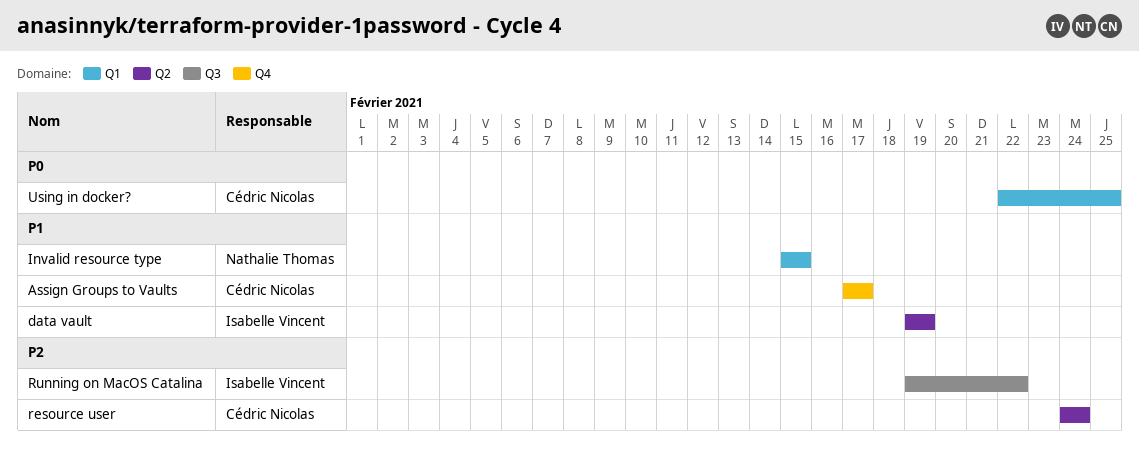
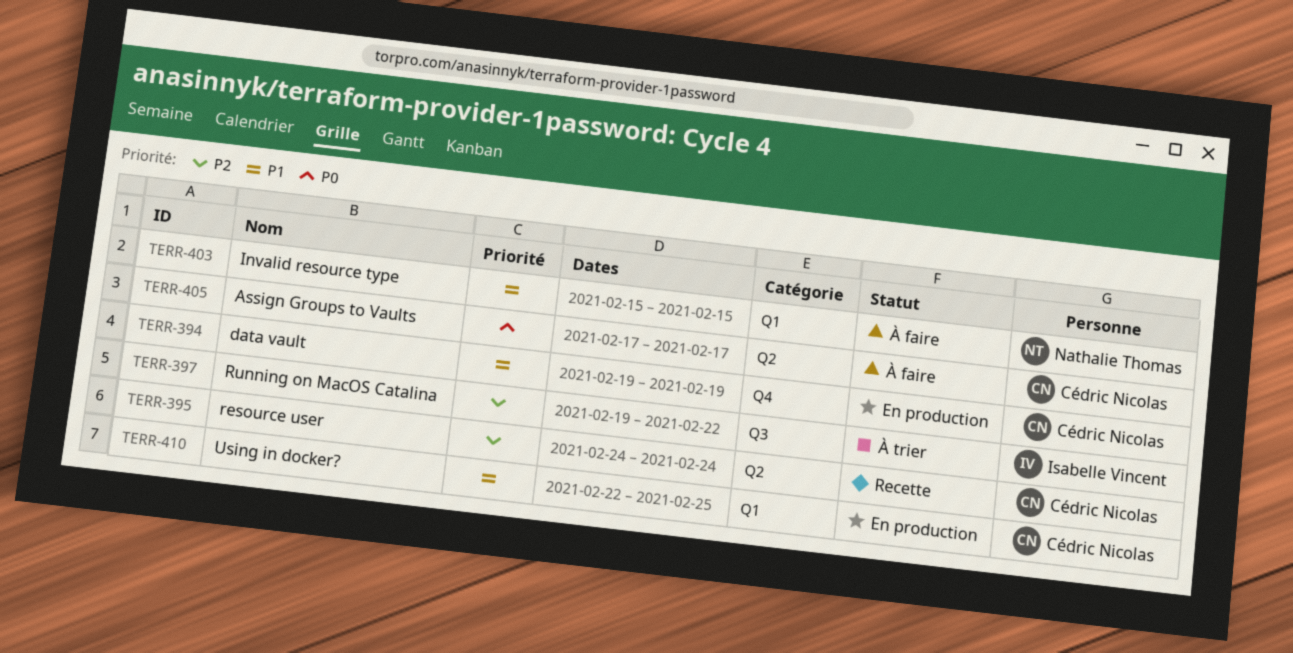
Assign Groups to Vaults, priority: P1 -> P0
Assign Groups to Vaults, label: Q4 -> Q2
data vault, owner: Isabelle Vincent -> Cédric Nicolas
data vault, label: Q2 -> Q4
Using in docker?, priority: P0 -> P1

